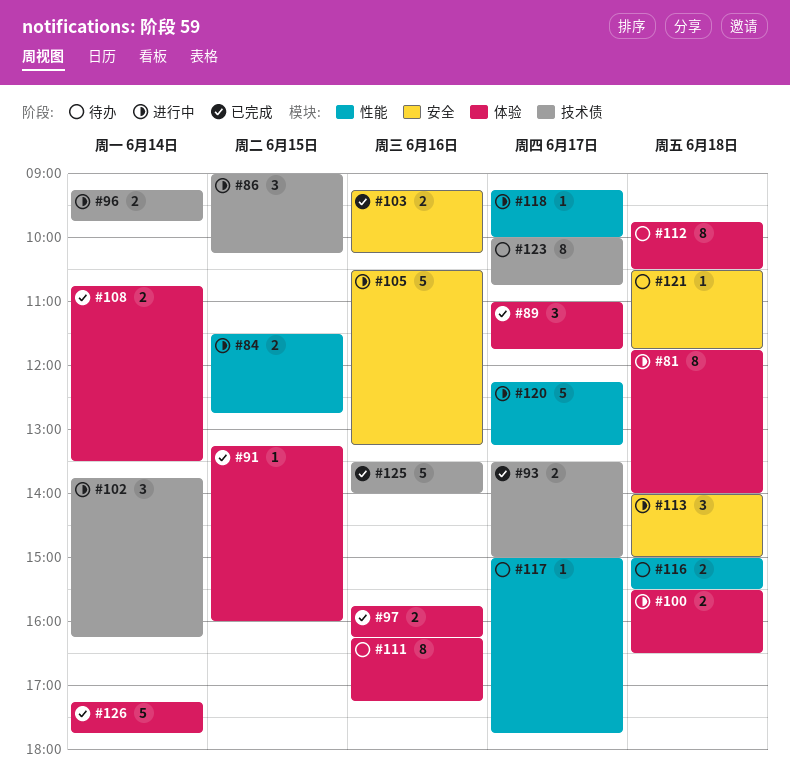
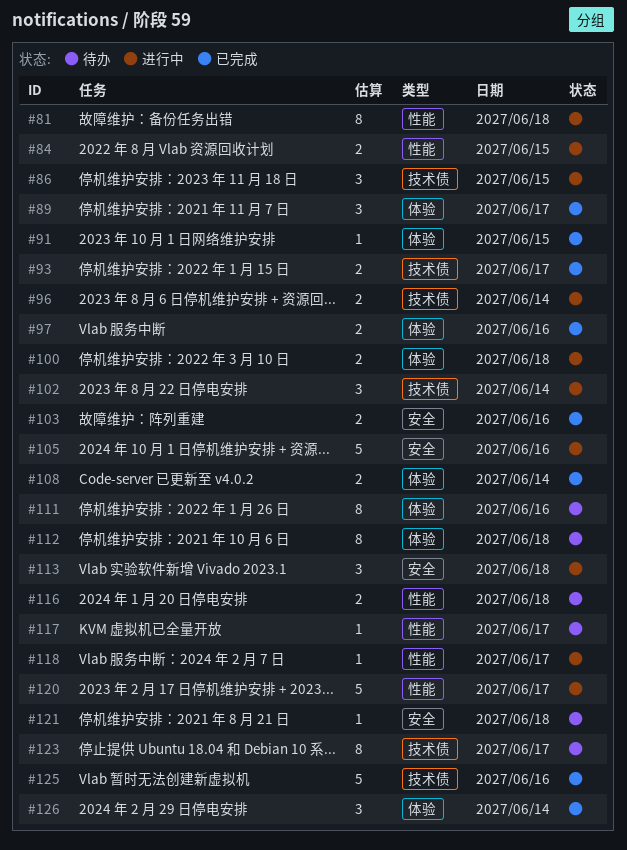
#81, label: 体验 -> 性能
#126, estimate: 5 -> 3

